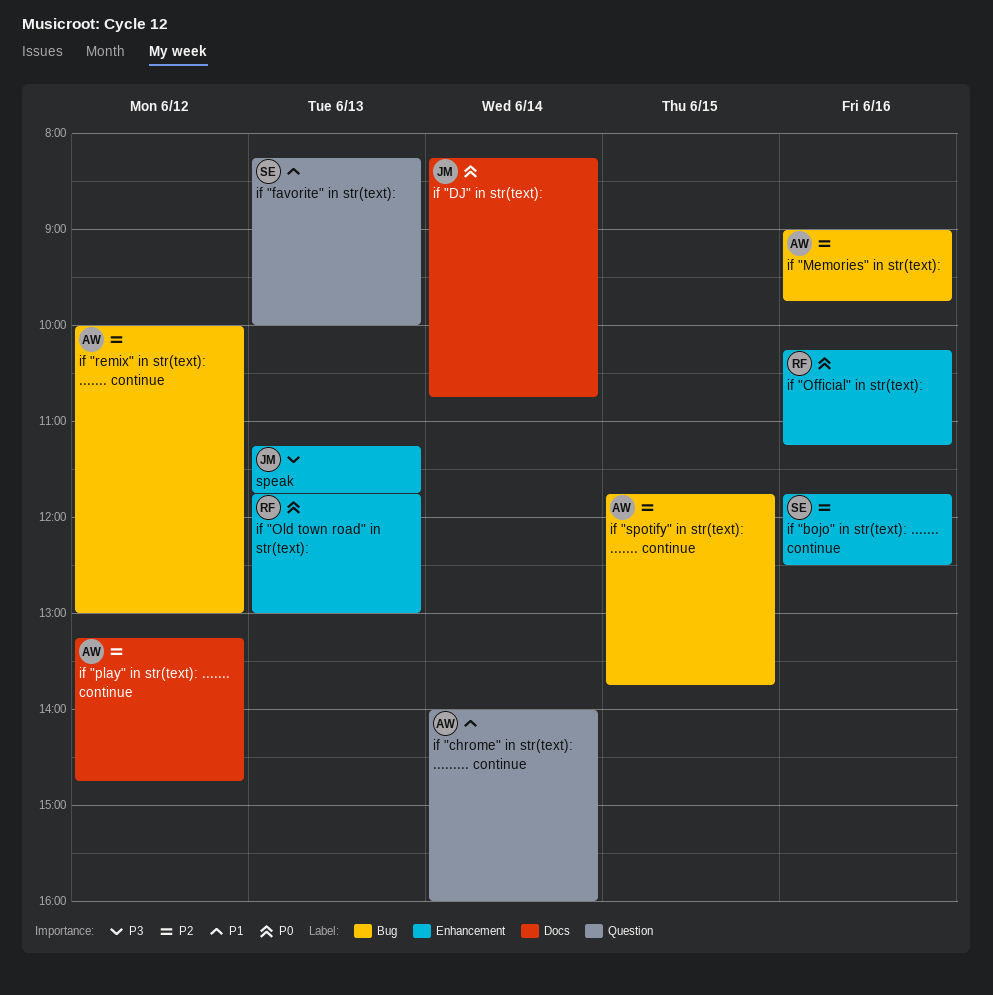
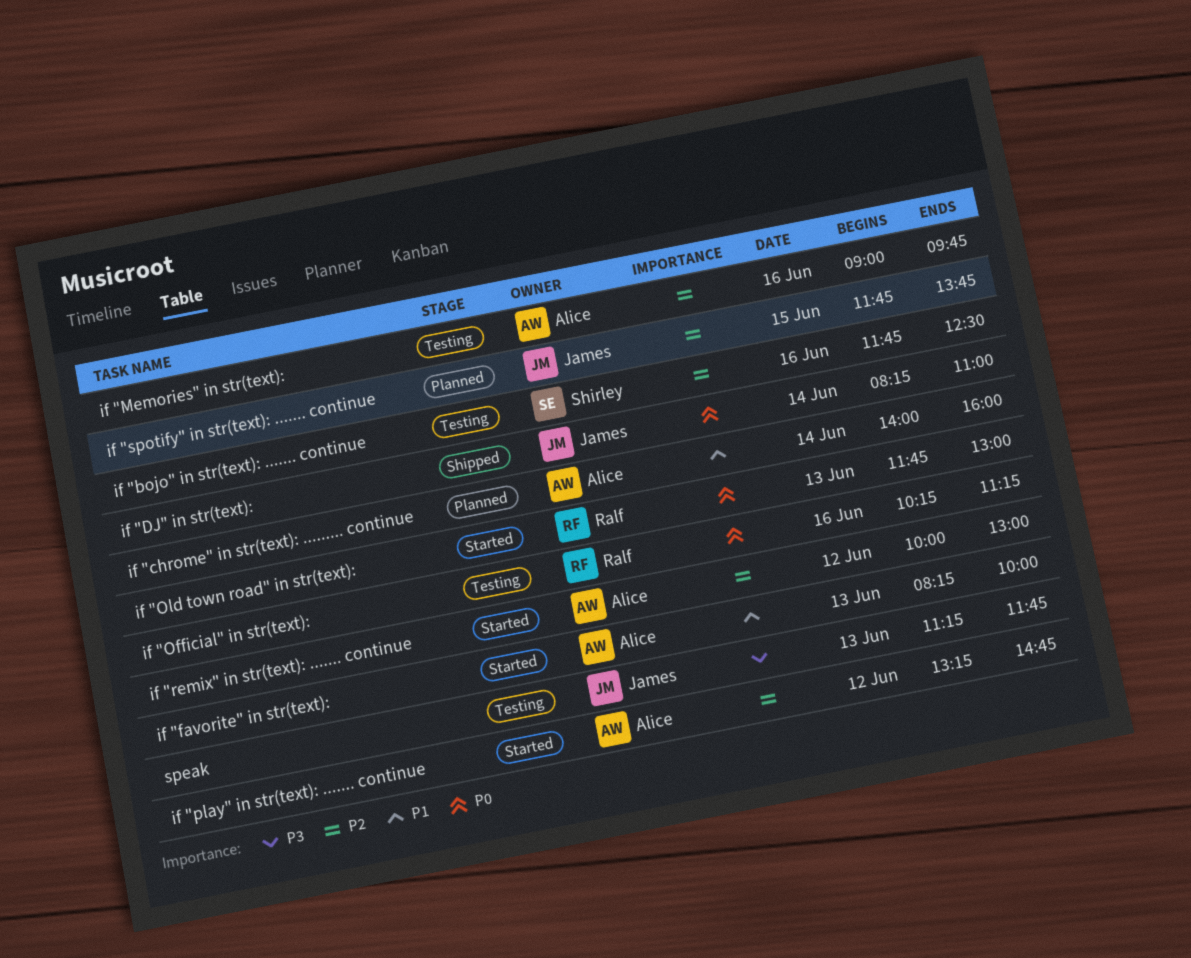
if "DJ" in str(text):, ends: 10:45 -> 11:00
if "favorite" in str(text):, owner: Shirley -> Alice
if "spotify" in str(text): ....... continue, owner: Alice -> James

